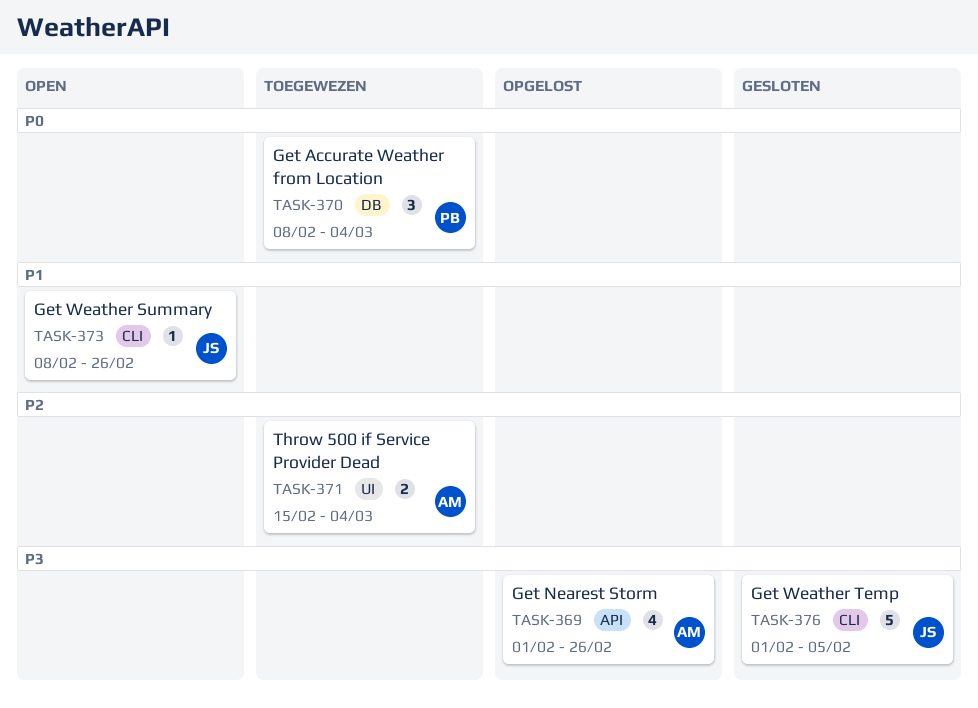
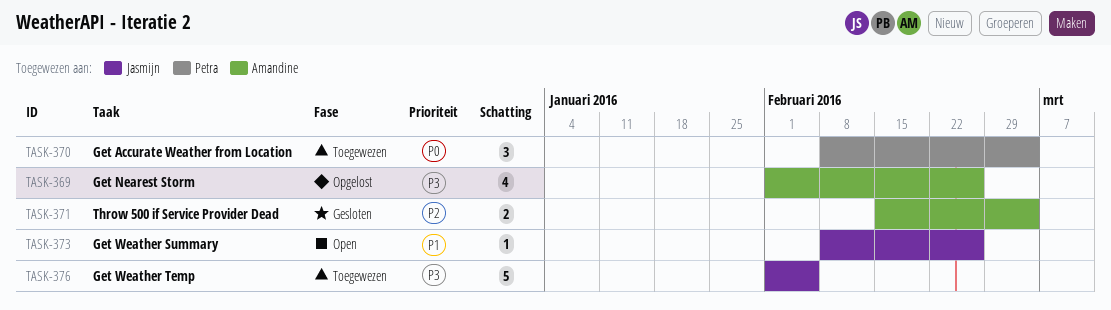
TASK-371, status: Toegewezen -> Gesloten
TASK-376, status: Gesloten -> Toegewezen

